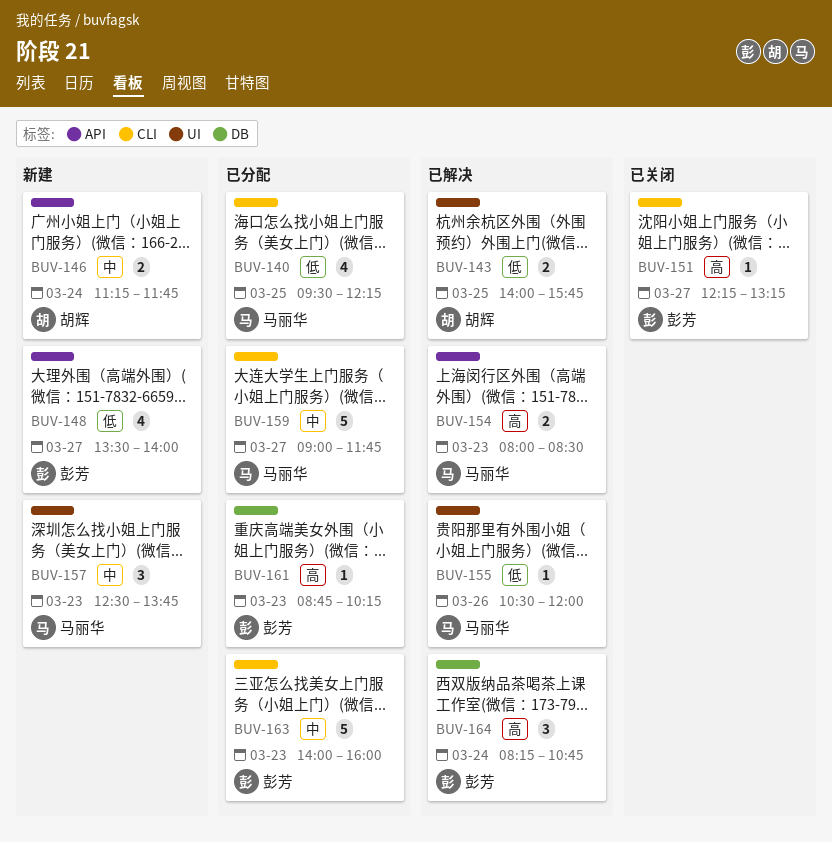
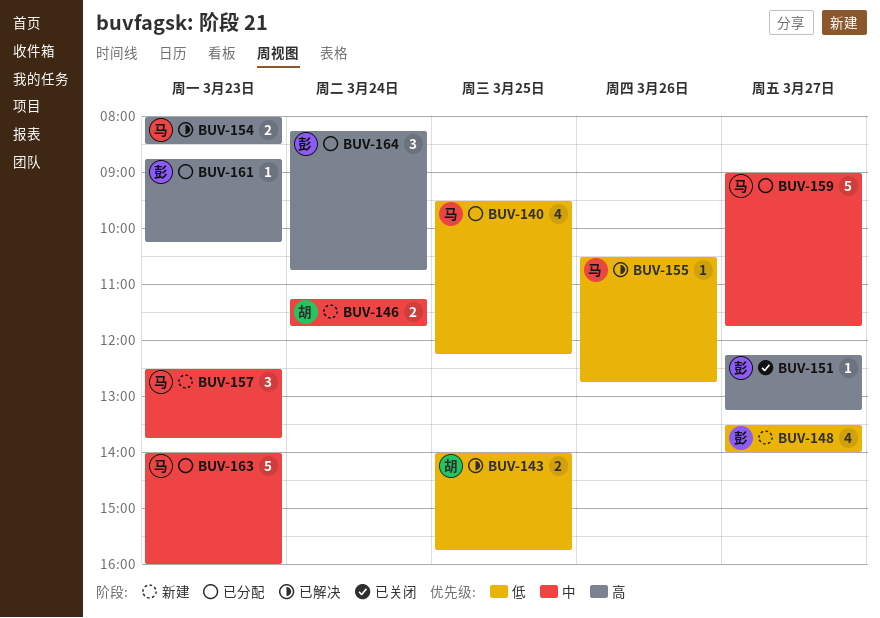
BUV-155, ends: 12:00 -> 12:45
BUV-163, owner: 彭芳 -> 马丽华
BUV-164, status: 已解决 -> 已分配

